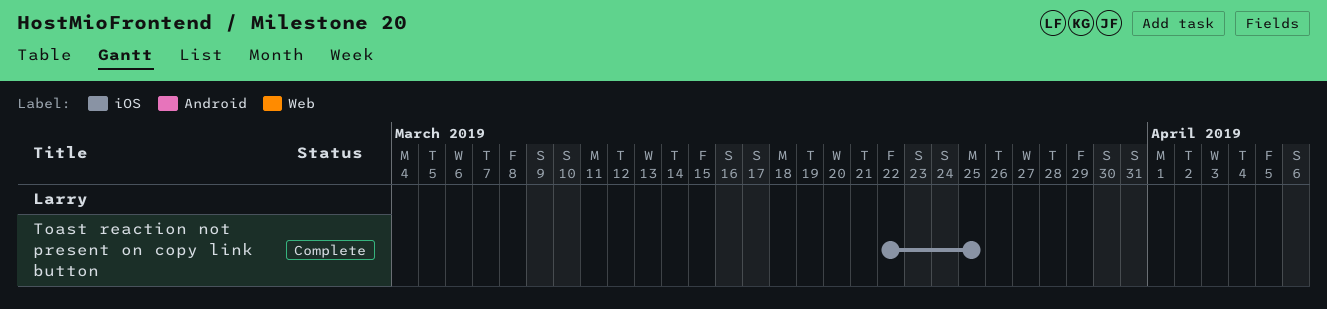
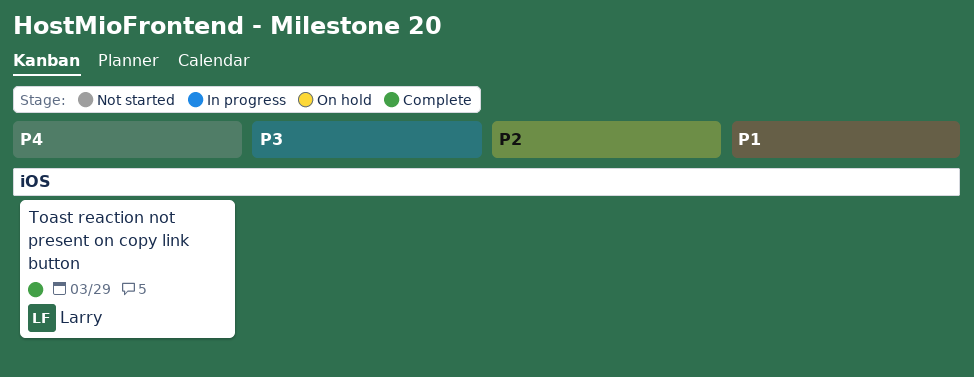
Toast reaction not present on copy link button, due: Mar 25 -> Mar 29

